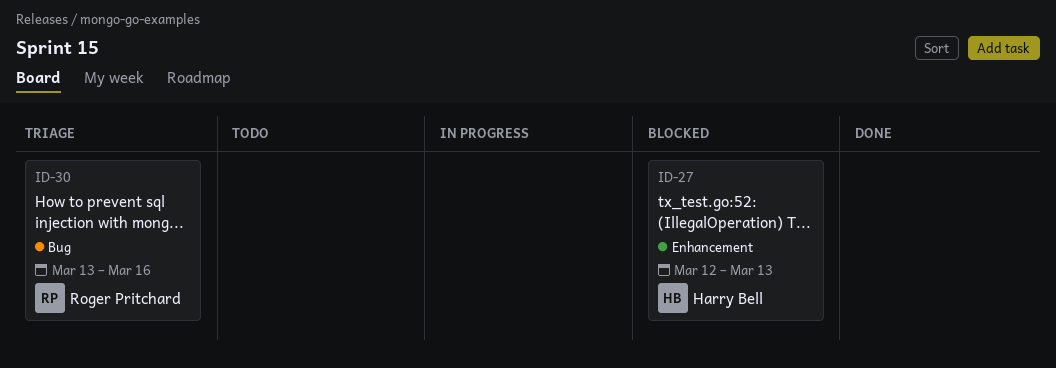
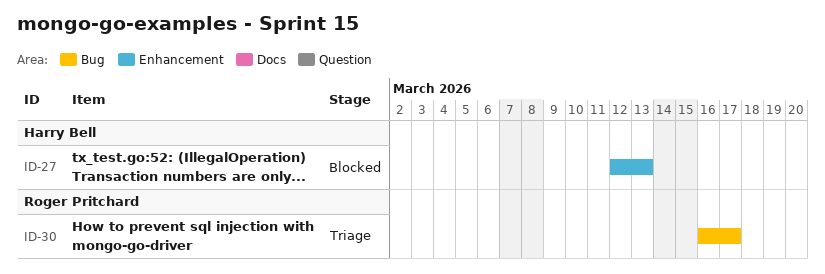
ID-30, start: Mar 13 -> Mar 16
ID-30, due: Mar 16 -> Mar 17

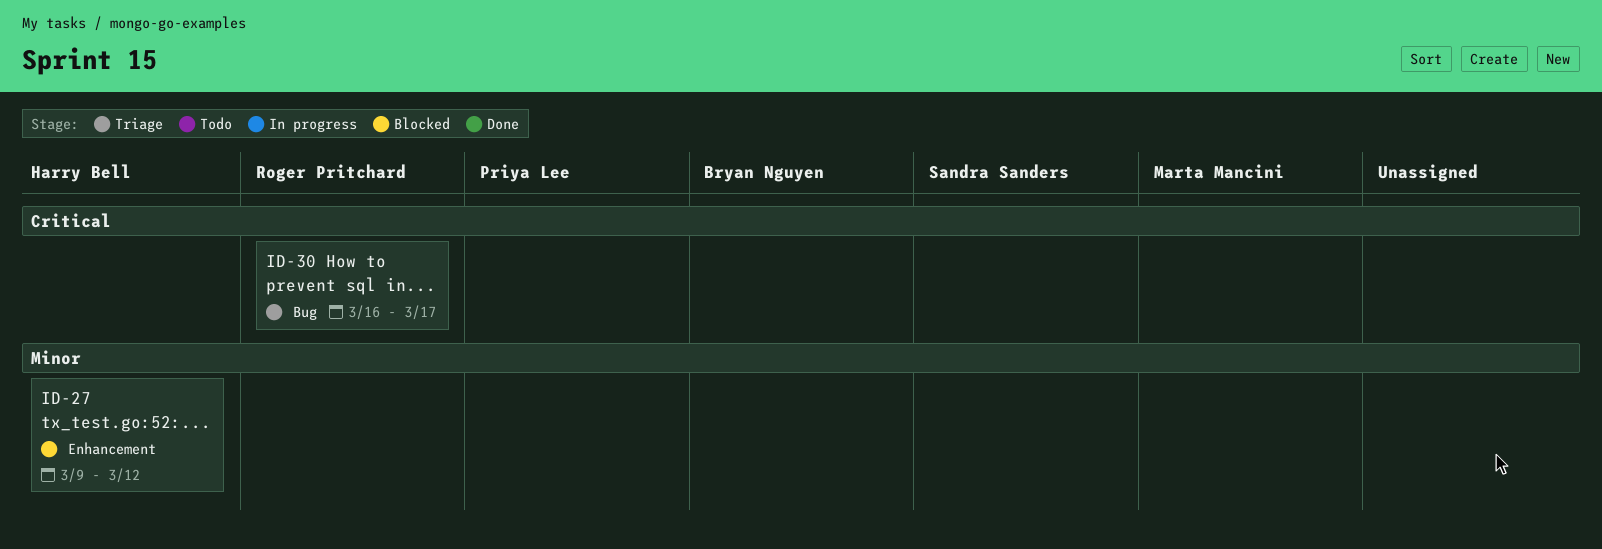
ID-27, start: Mar 12 -> Mar 9
ID-27, due: Mar 13 -> Mar 12

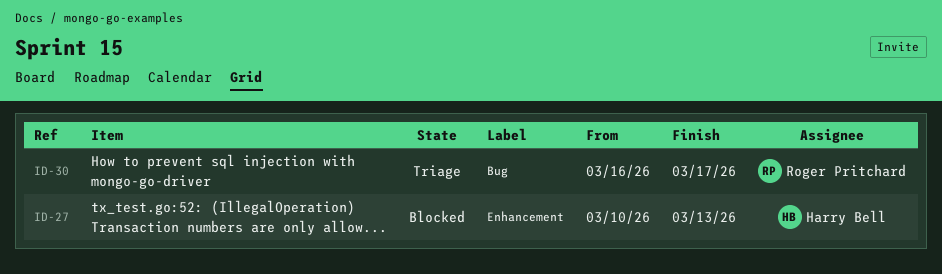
ID-27, start: Mar 9 -> Mar 10
ID-27, due: Mar 12 -> Mar 13

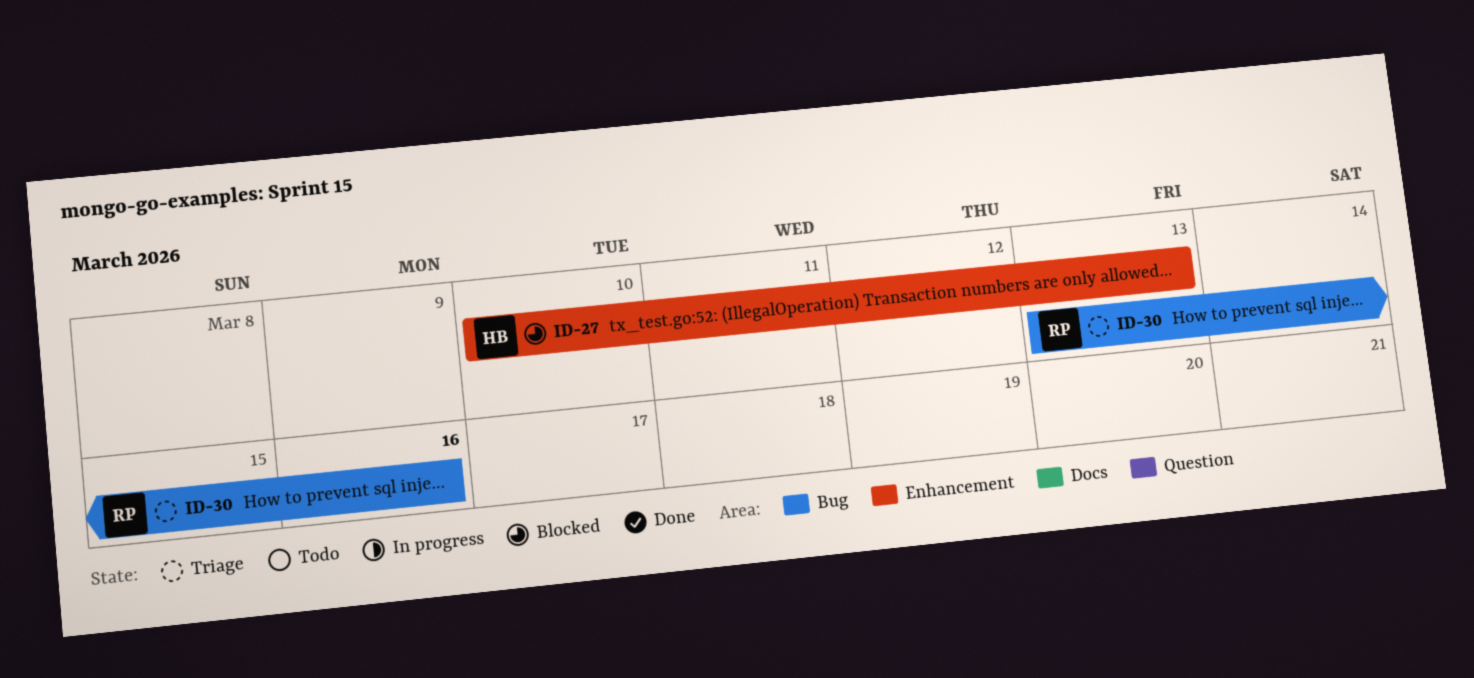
ID-30, start: Mar 16 -> Mar 13
ID-30, due: Mar 17 -> Mar 16

